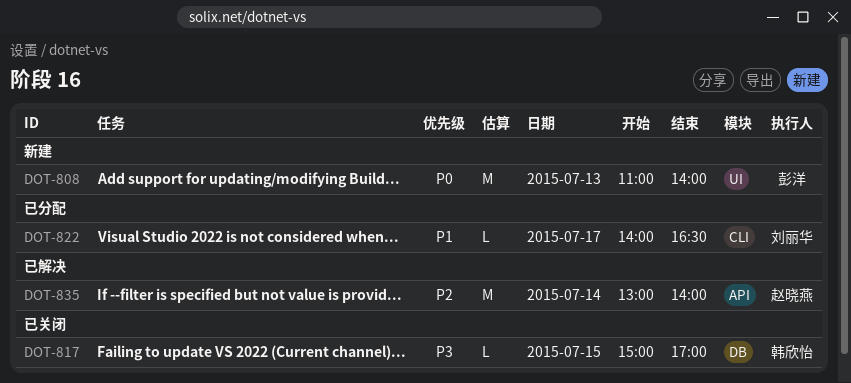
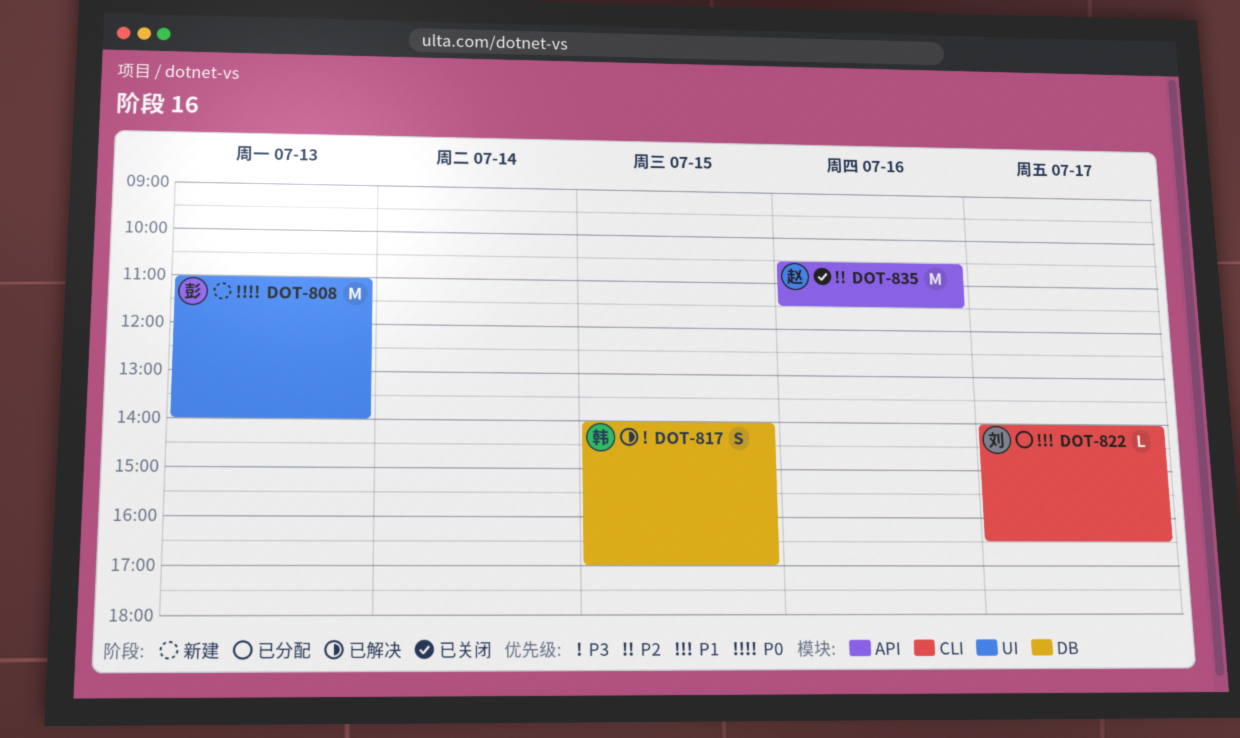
DOT-817, status: 已关闭 -> 已解决
DOT-817, estimate: L -> S
DOT-817, begins: 15:00 -> 14:00
DOT-835, status: 已解决 -> 已关闭
DOT-835, day: Jul 14 -> Jul 16
DOT-835, begins: 13:00 -> 10:30
DOT-835, ends: 14:00 -> 11:30

